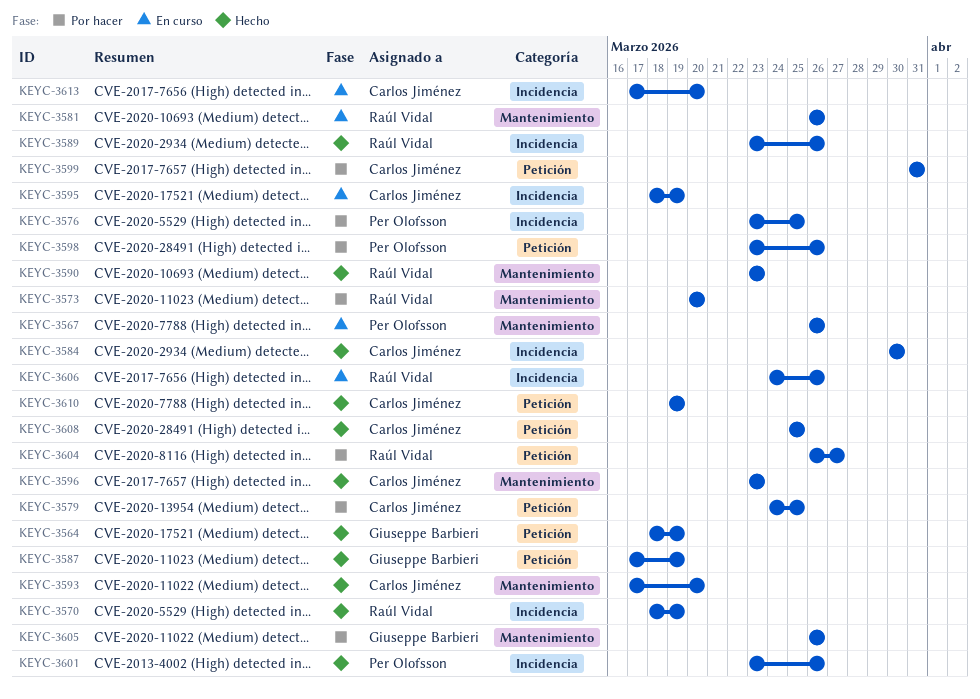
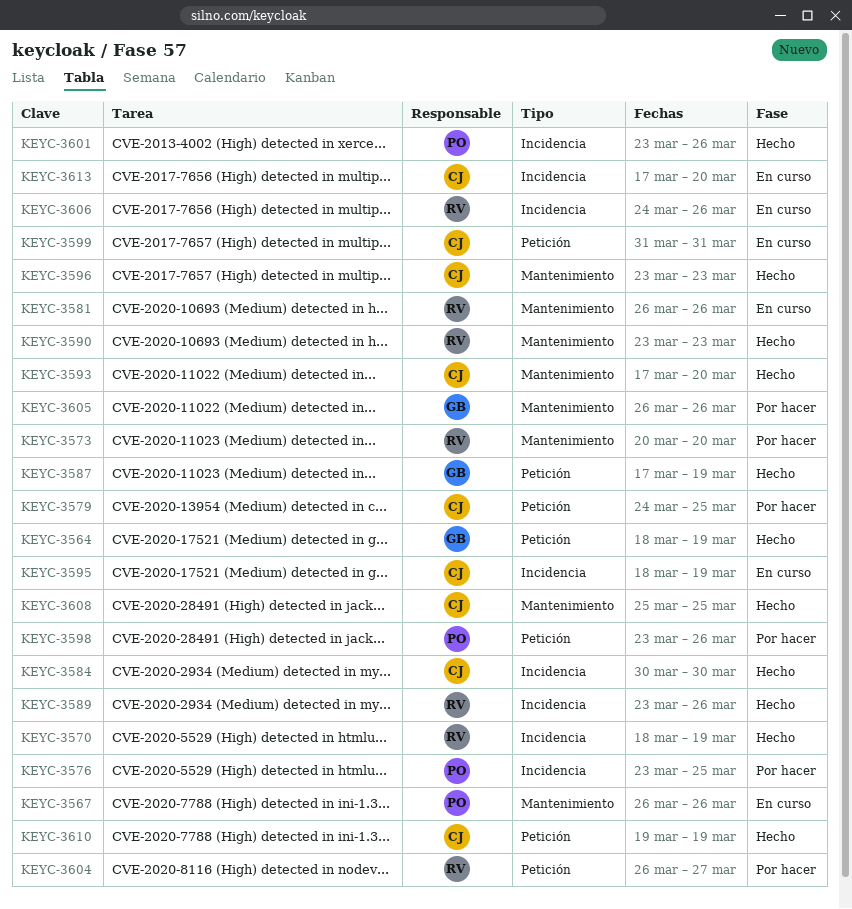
KEYC-3599, status: Por hacer -> En curso
KEYC-3608, label: Petición -> Mantenimiento

